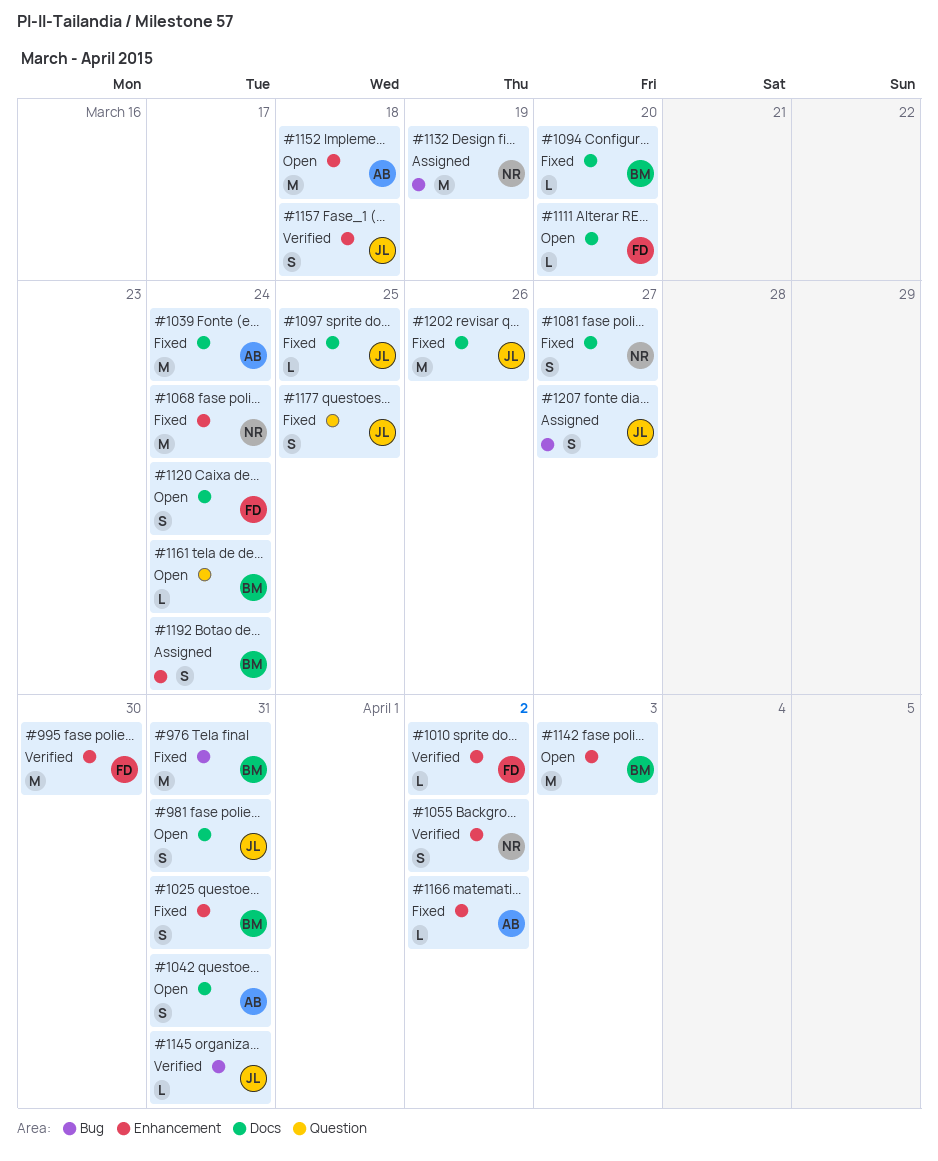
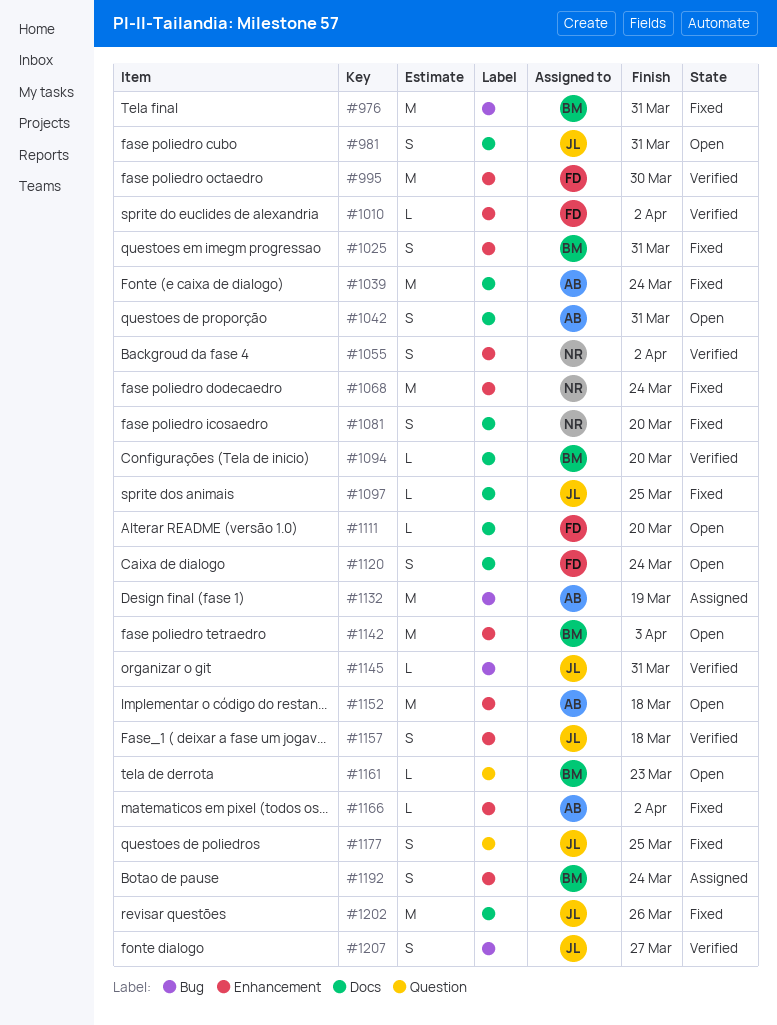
#1081, due: Mar 27 -> Mar 20
#1094, status: Fixed -> Verified
#1132, owner: NR -> AB
#1161, due: Mar 24 -> Mar 23
#1207, status: Assigned -> Verified

